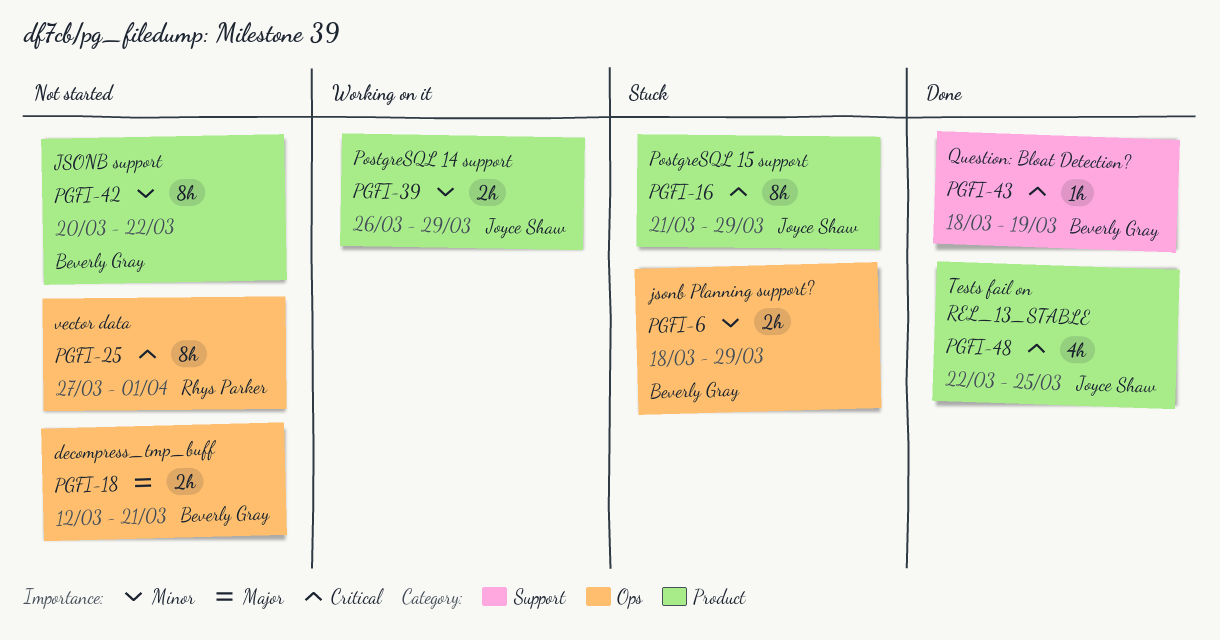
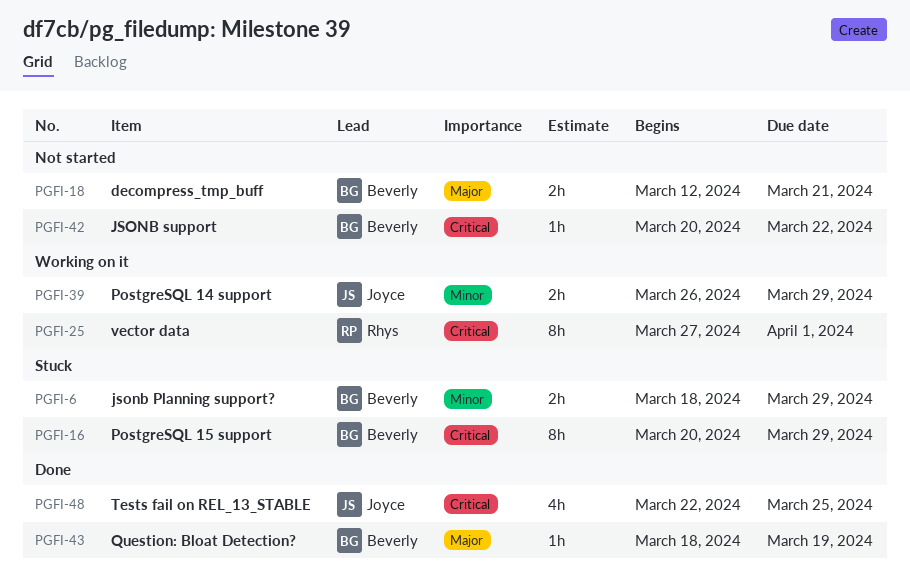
PGFI-16, owner: Joyce Shaw -> Beverly Gray
PGFI-16, start: Mar 21 -> Mar 20
PGFI-25, status: Not started -> Working on it
PGFI-42, priority: Minor -> Critical
PGFI-42, estimate: 8h -> 1h
PGFI-43, priority: Critical -> Major

